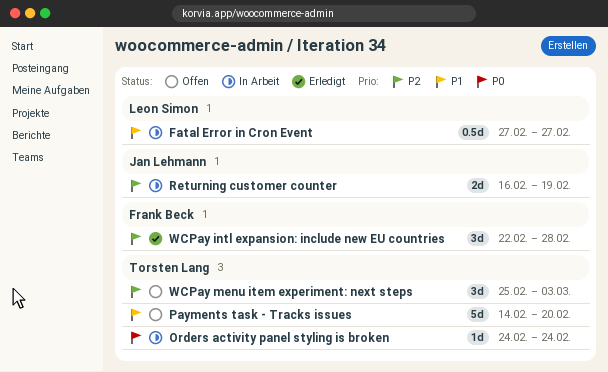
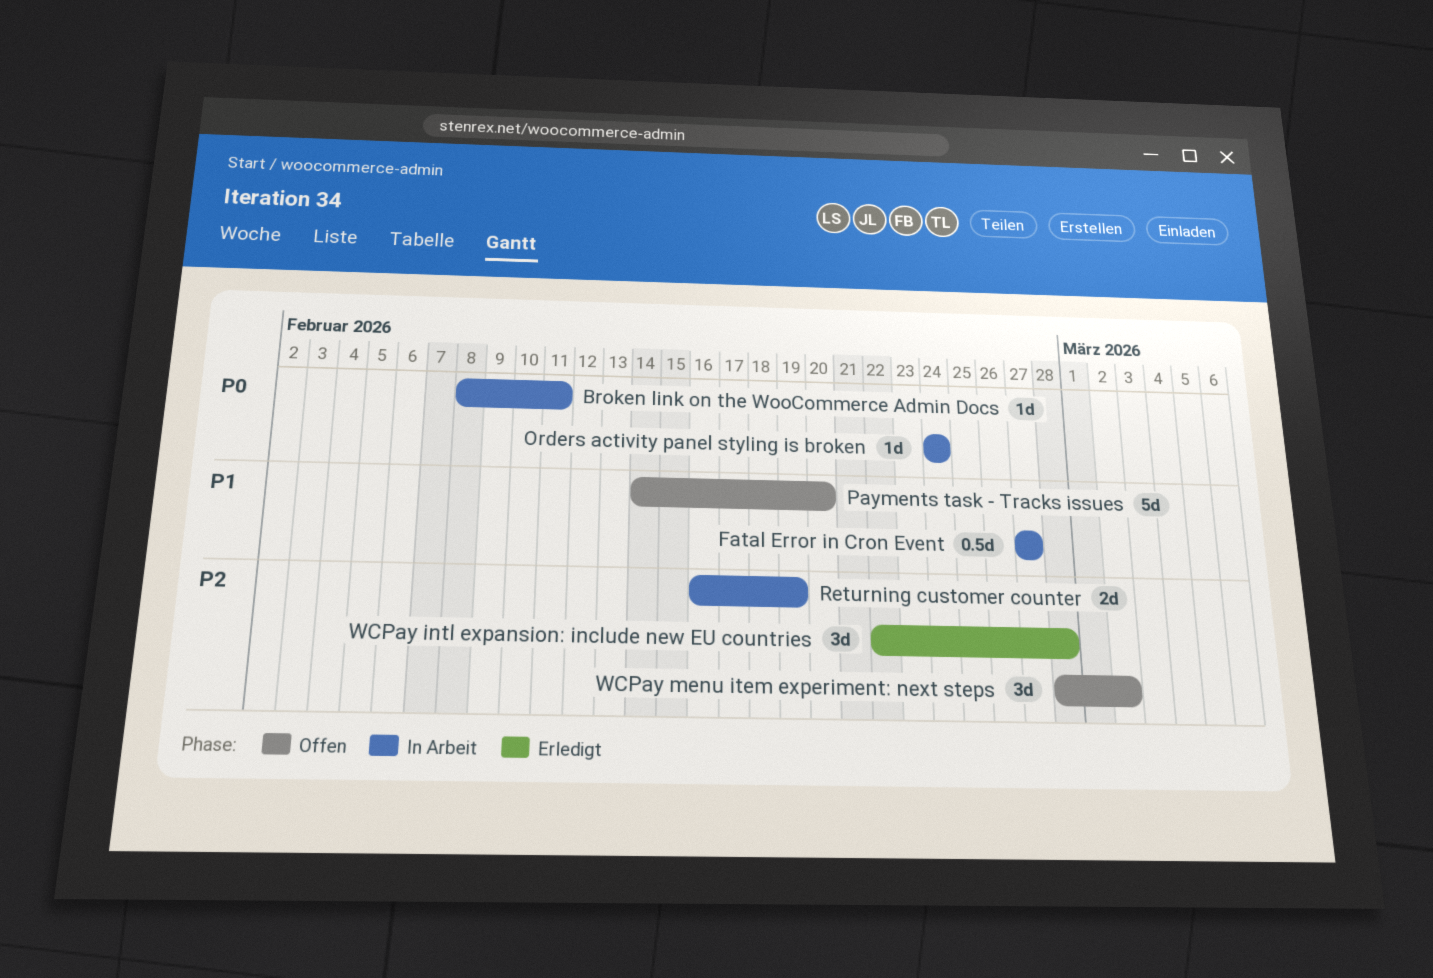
Broken link on the WooCommerce Admin Docs: none -> present
WCPay menu item experiment: next steps, start: Feb 25 -> Feb 28
WCPay menu item experiment: next steps, due: Mar 3 -> Mar 2

